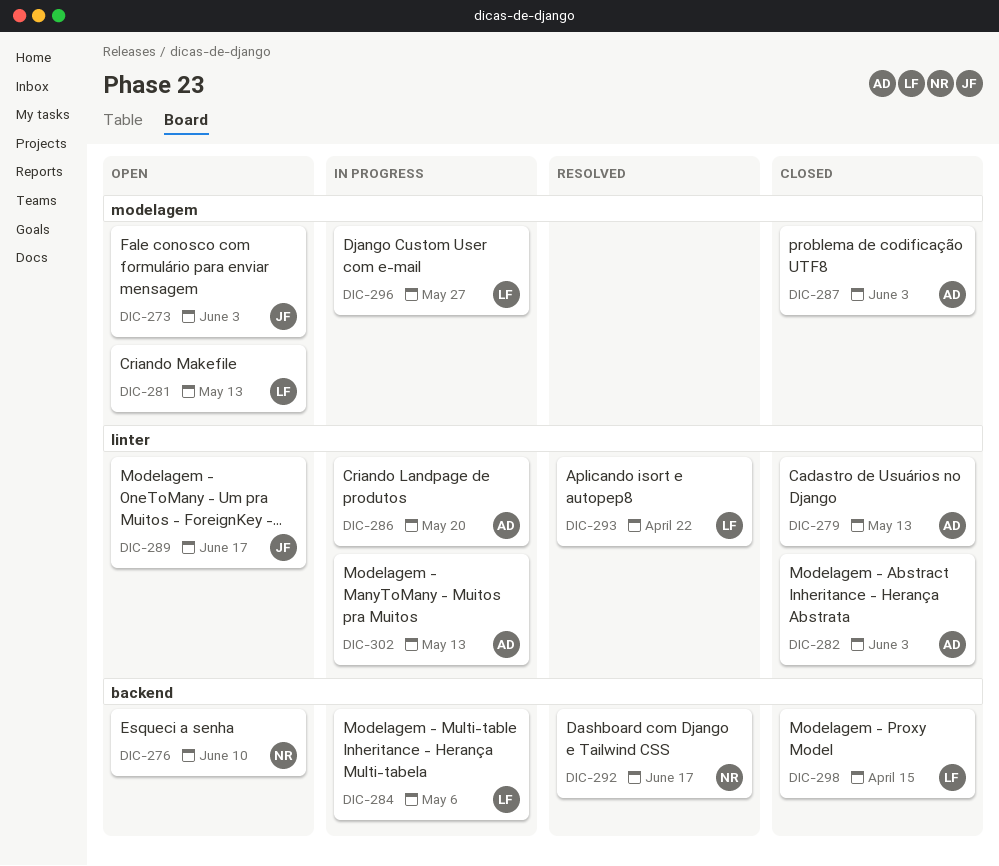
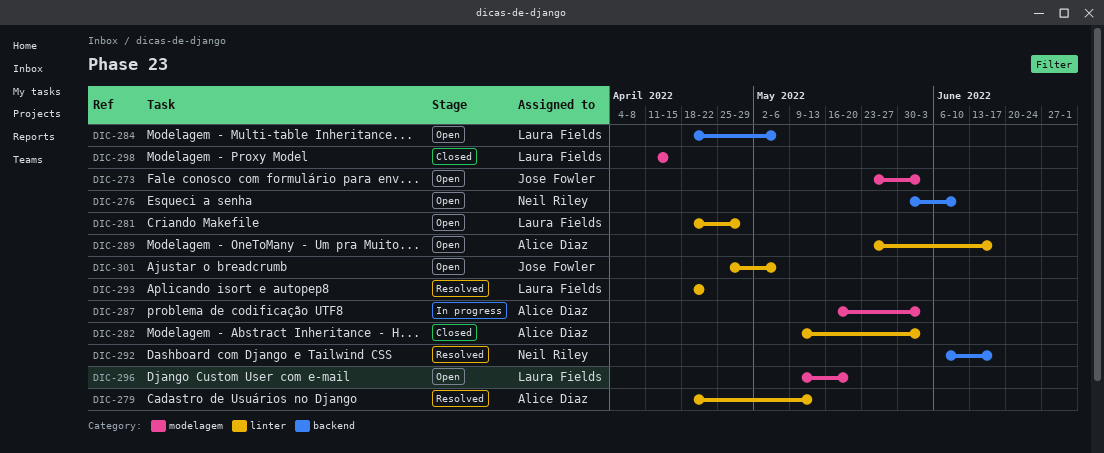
DIC-279, status: Closed -> Resolved
DIC-281, label: modelagem -> linter
DIC-281, due: May 13 -> Apr 29
DIC-284, status: In progress -> Open
DIC-286: present -> none
DIC-287, status: Closed -> In progress
DIC-289, owner: Jose Fowler -> Alice Diaz
DIC-296, status: In progress -> Open
DIC-296, due: May 27 -> May 20
DIC-298, label: backend -> modelagem
DIC-301: none -> present
DIC-302: present -> none

